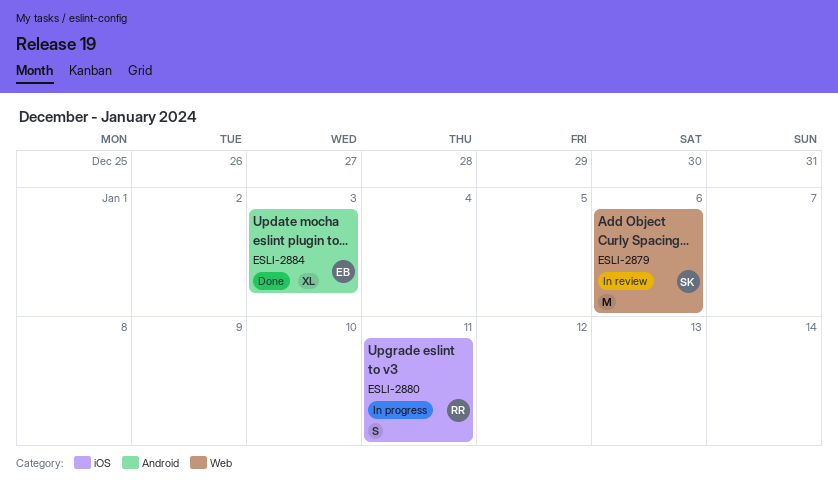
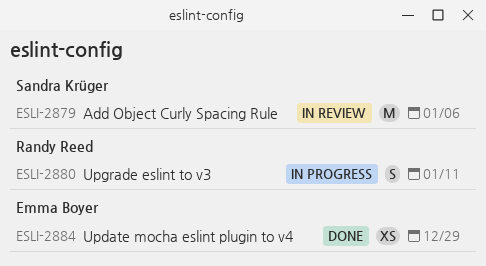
ESLI-2884, estimate: XL -> XS
ESLI-2884, due: Jan 3 -> Dec 29

